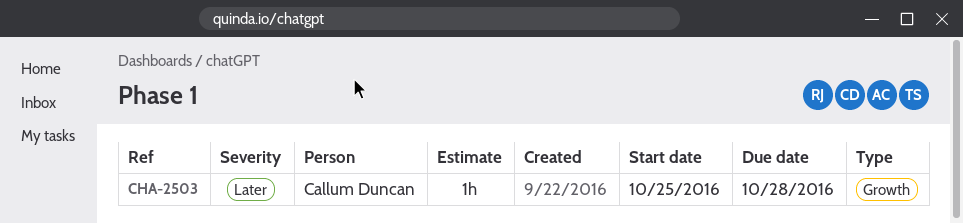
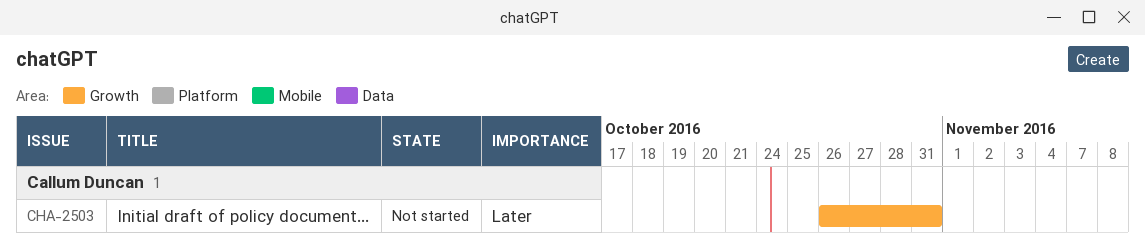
CHA-2503, start: Oct 25 -> Oct 26
CHA-2503, due: Oct 28 -> Oct 31

